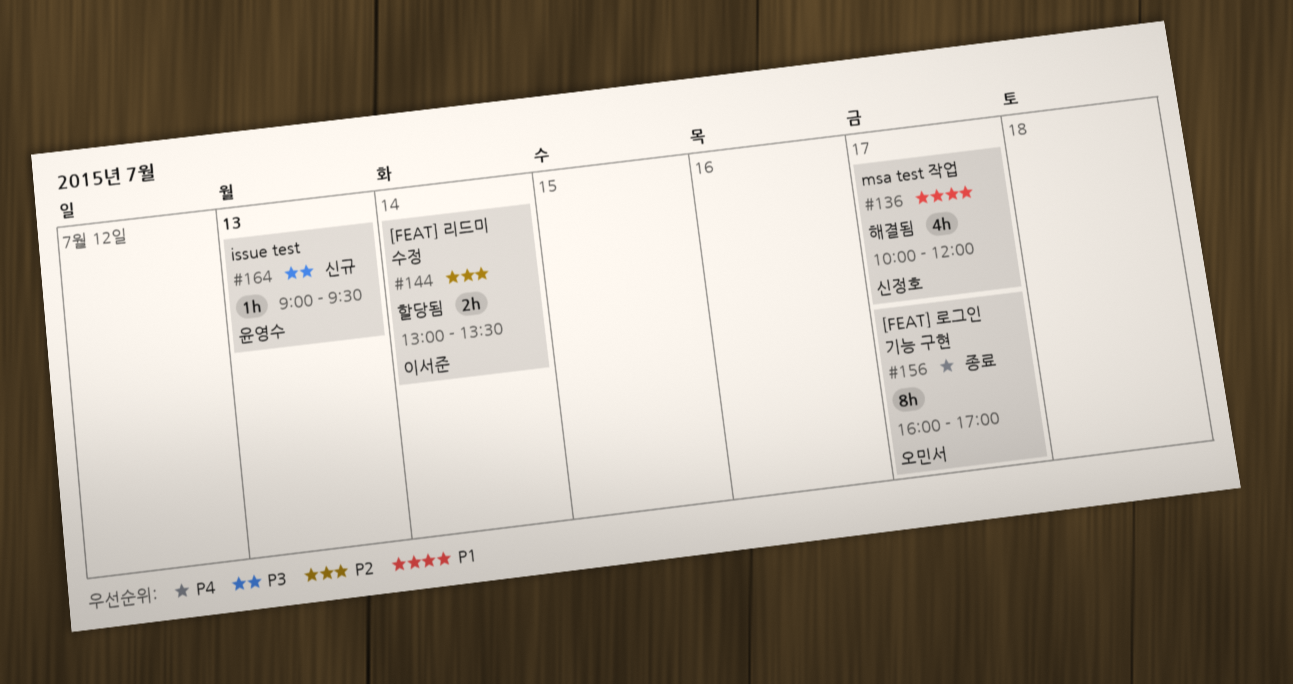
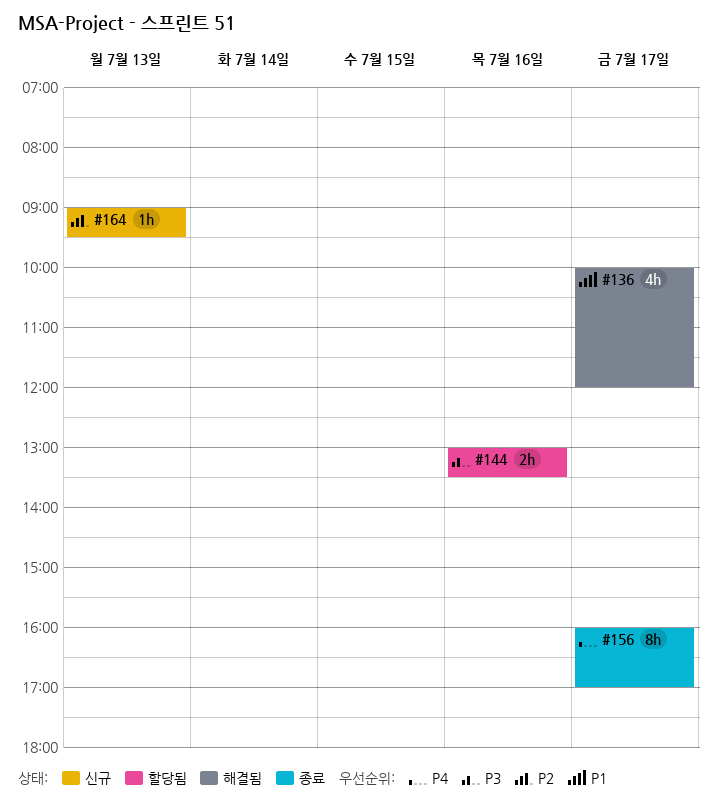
#144, priority: P2 -> P3
#144, day: Jul 14 -> Jul 16
#164, priority: P3 -> P2

